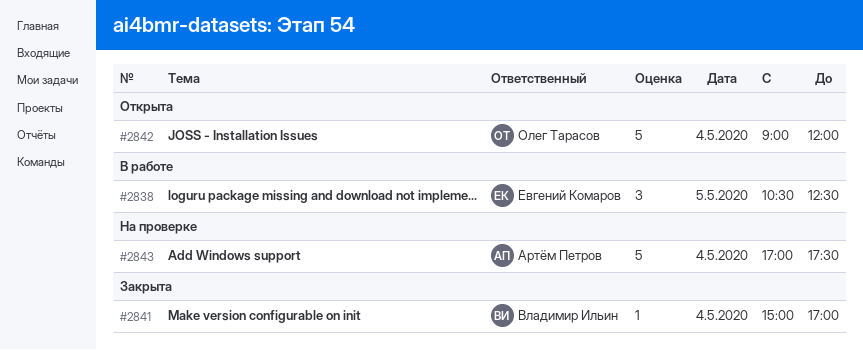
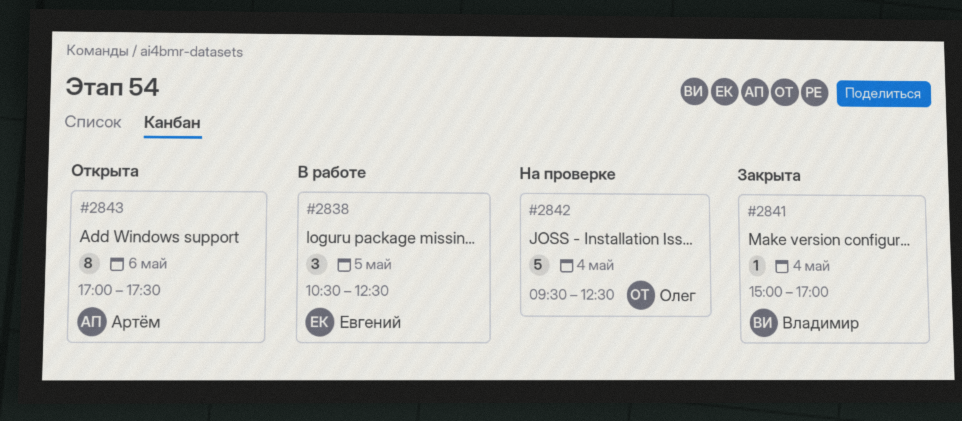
#2842, status: Открыта -> На проверке
#2842, begins: 09:00 -> 09:30
#2842, ends: 12:00 -> 12:30
#2843, status: На проверке -> Открыта
#2843, estimate: 5 -> 8
#2843, day: May 4 -> May 6

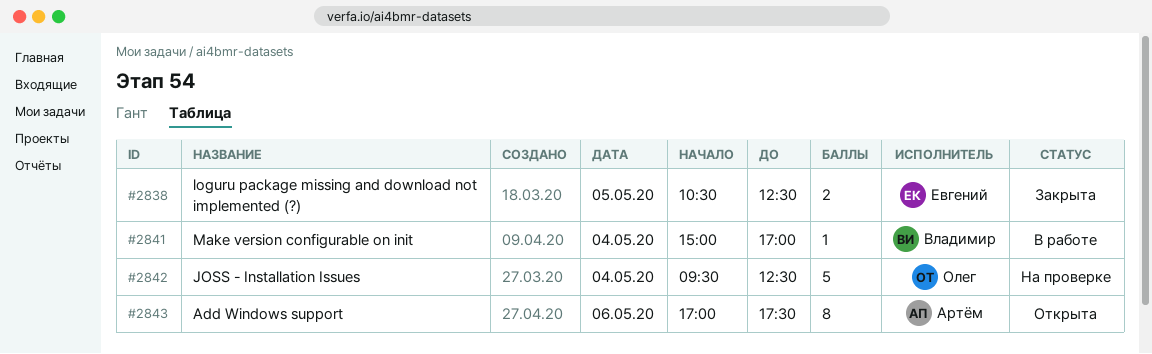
#2838, status: В работе -> Закрыта
#2838, estimate: 3 -> 2
#2841, status: Закрыта -> В работе

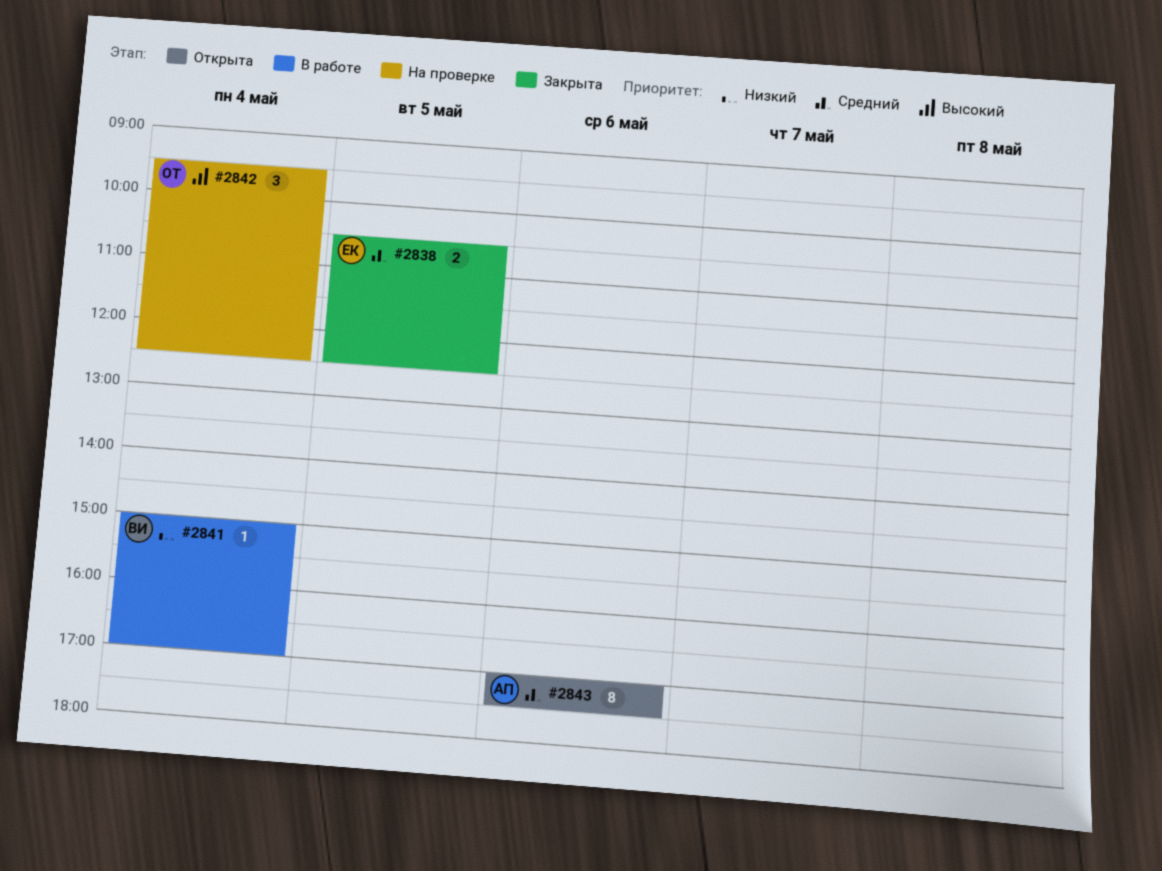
#2842, estimate: 5 -> 3

